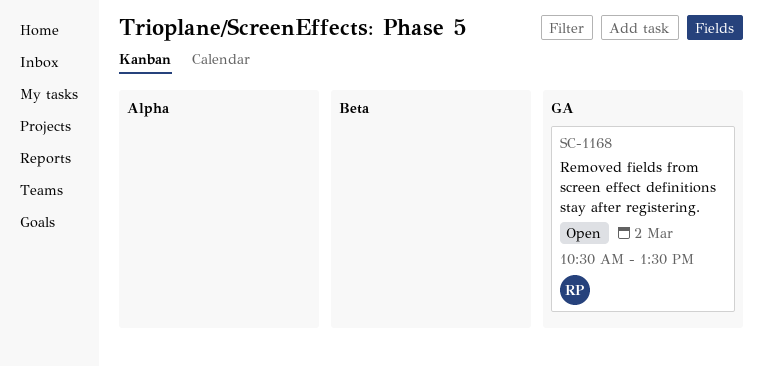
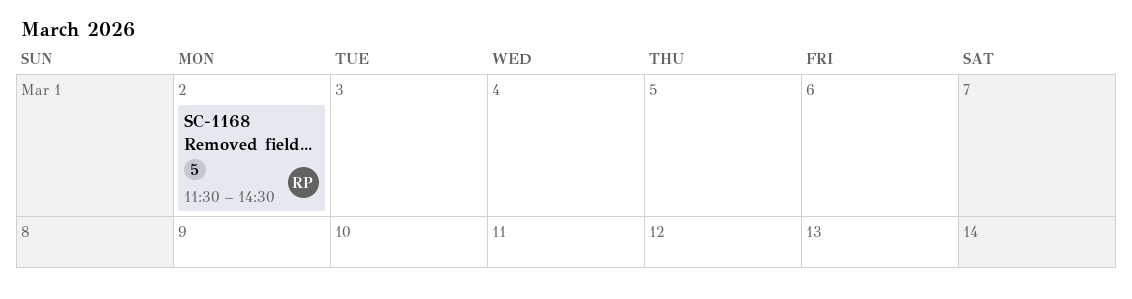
SC-1168, begins: 10:30 -> 11:30
SC-1168, ends: 13:30 -> 14:30

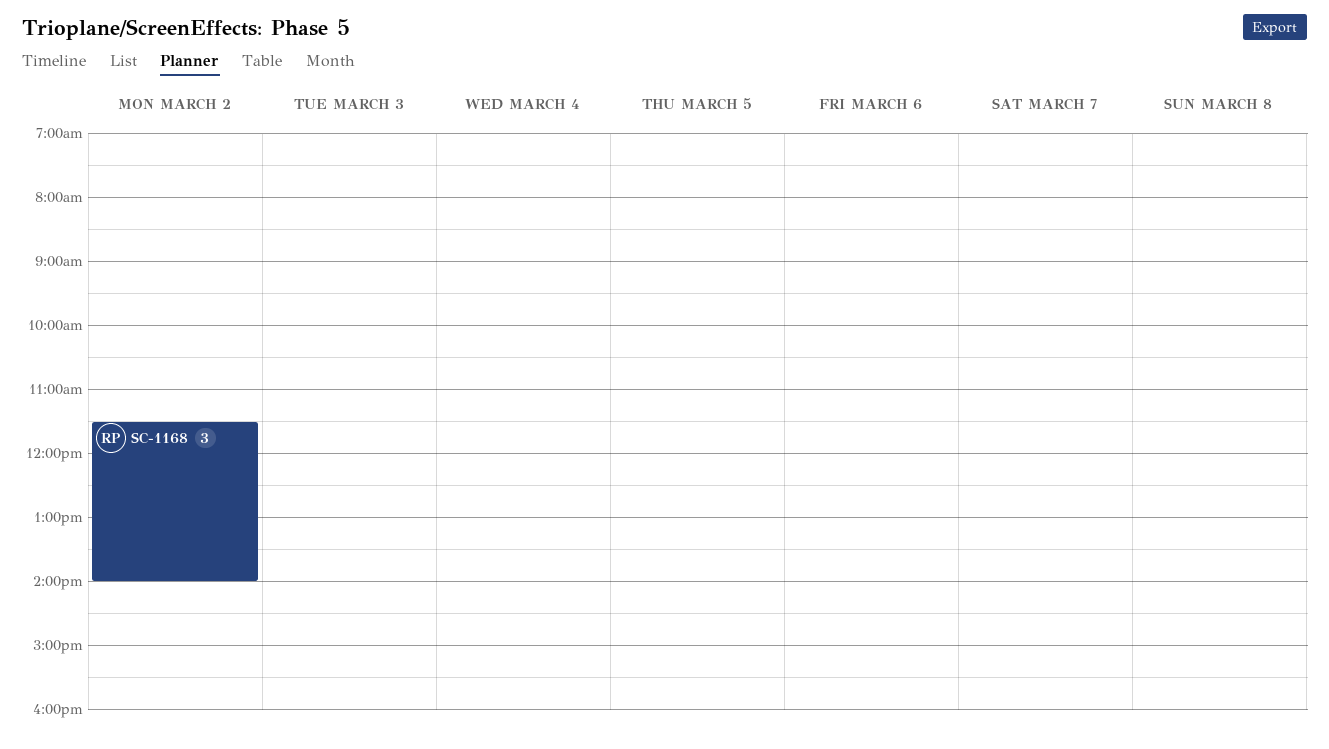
SC-1168, estimate: 5 -> 3
SC-1168, ends: 14:30 -> 14:00

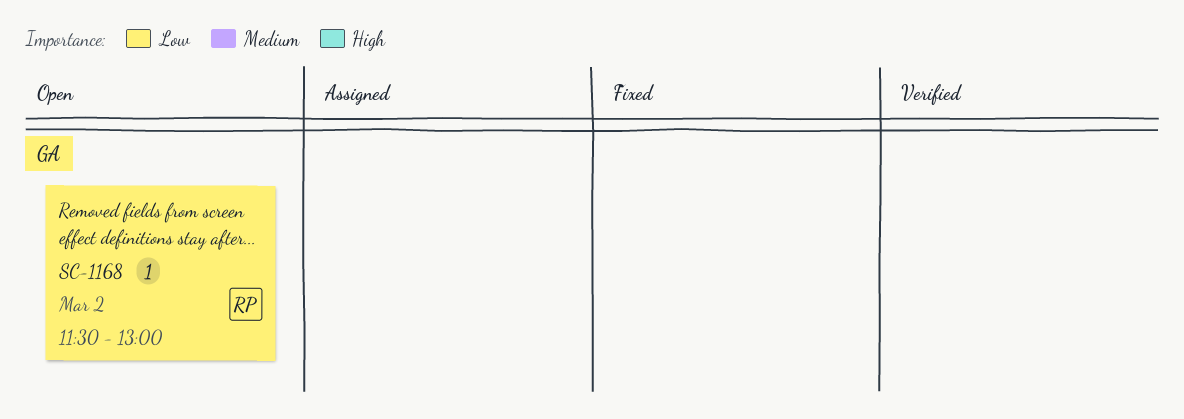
SC-1168, estimate: 3 -> 1
SC-1168, ends: 14:00 -> 13:00

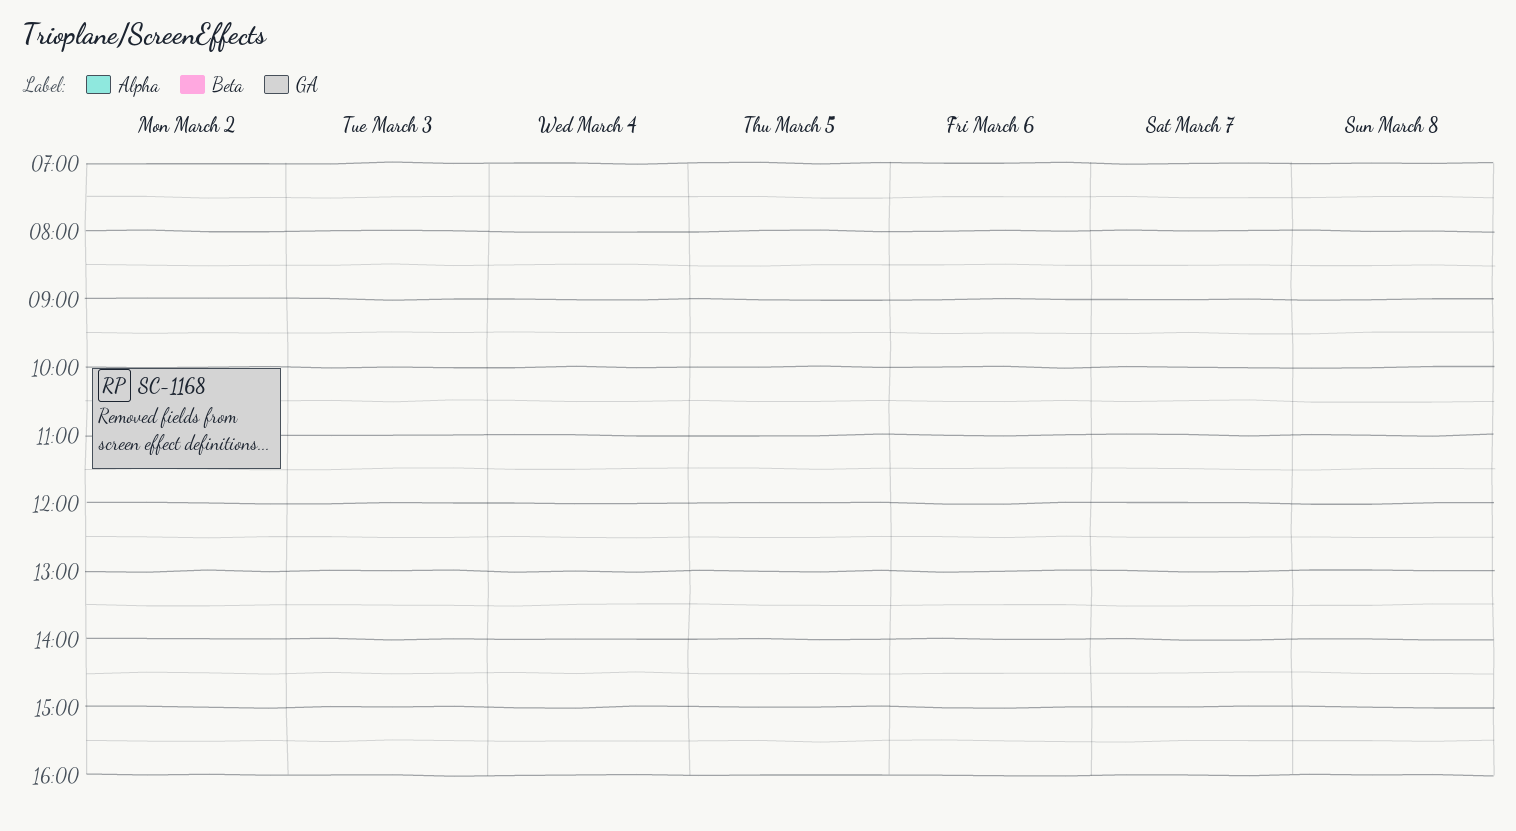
SC-1168, begins: 11:30 -> 10:00
SC-1168, ends: 13:00 -> 11:30

